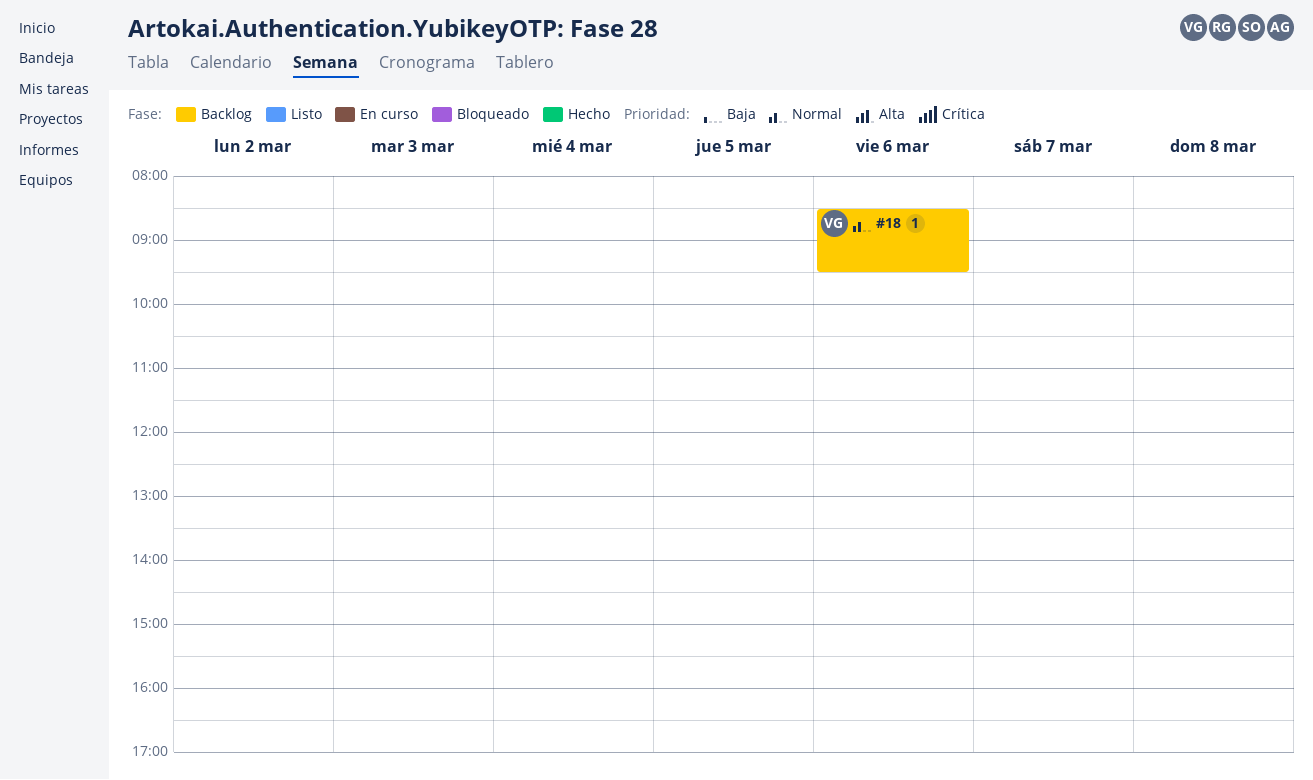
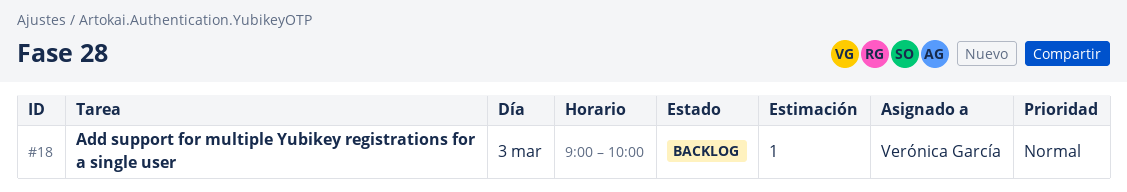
#18, day: Mar 6 -> Mar 3
#18, begins: 08:30 -> 09:00
#18, ends: 09:30 -> 10:00

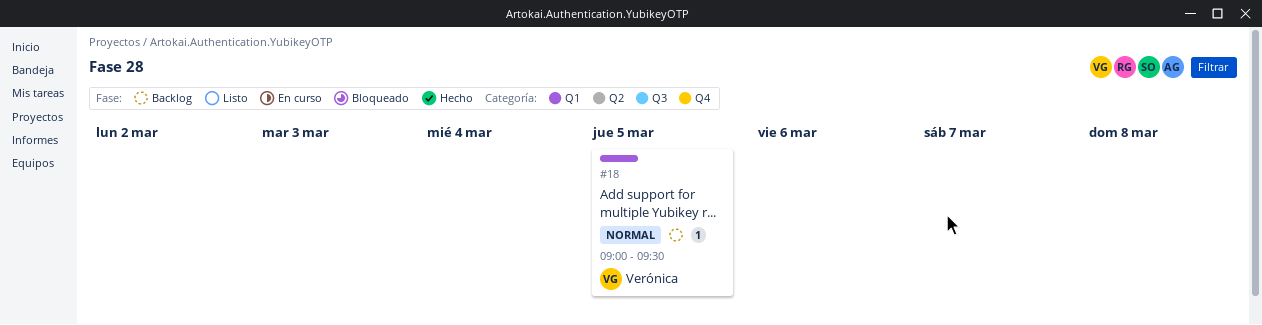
#18, day: Mar 3 -> Mar 5
#18, ends: 10:00 -> 09:30

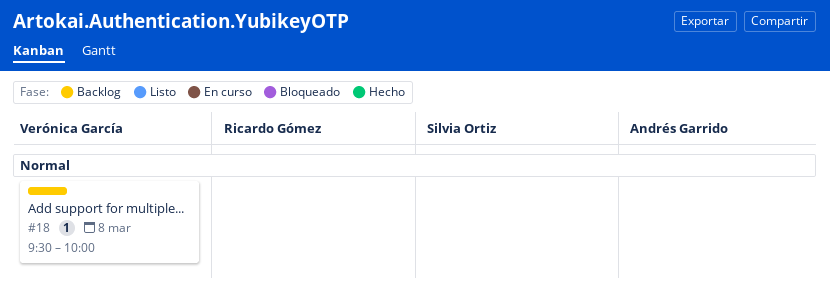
#18, day: Mar 5 -> Mar 8
#18, begins: 09:00 -> 09:30
#18, ends: 09:30 -> 10:00

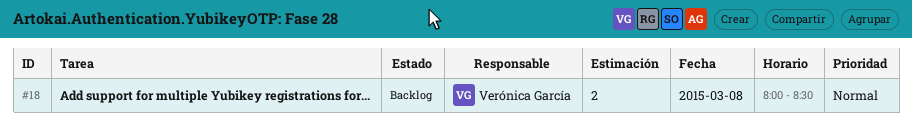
#18, estimate: 1 -> 2
#18, begins: 09:30 -> 08:00
#18, ends: 10:00 -> 08:30

